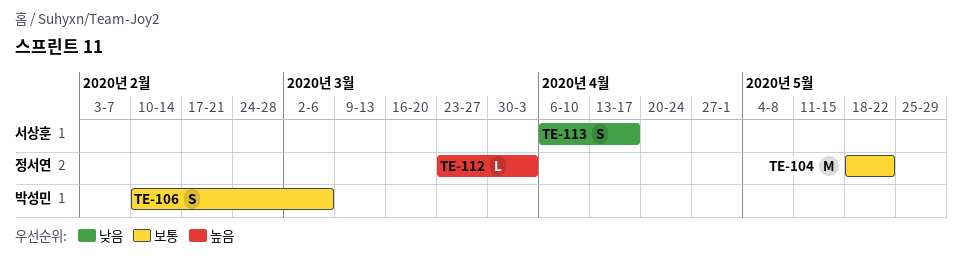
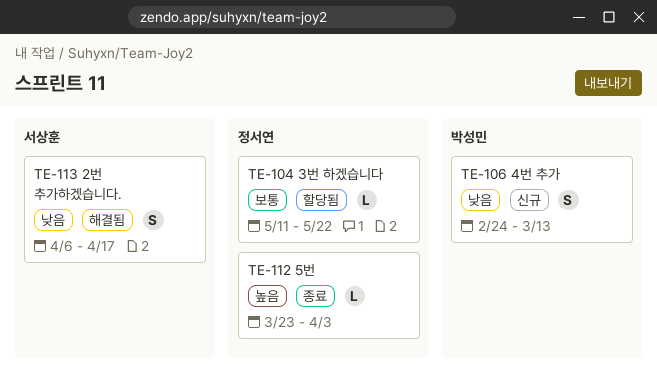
TE-104, estimate: M -> L
TE-104, start: May 18 -> May 11
TE-106, priority: 보통 -> 낮음
TE-106, start: Feb 10 -> Feb 24
TE-106, due: Mar 6 -> Mar 13

